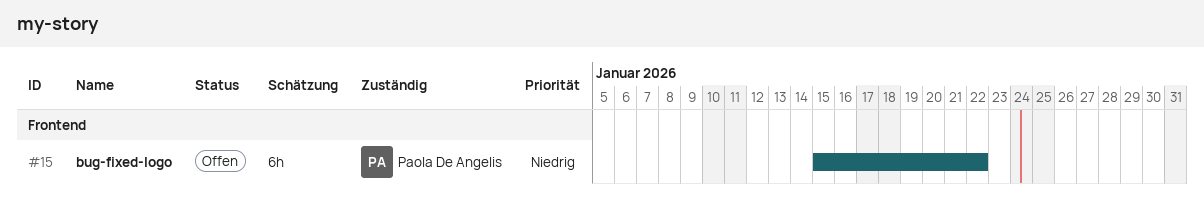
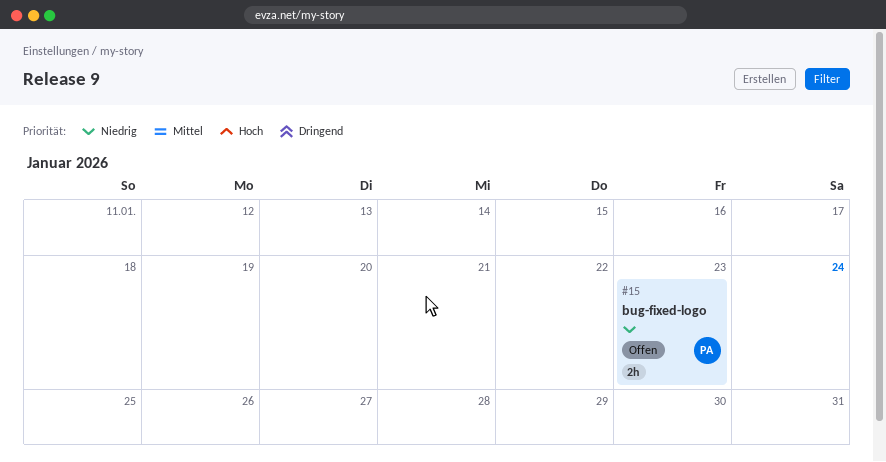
#15, estimate: 6h -> 2h
#15, due: Jan 22 -> Jan 23

